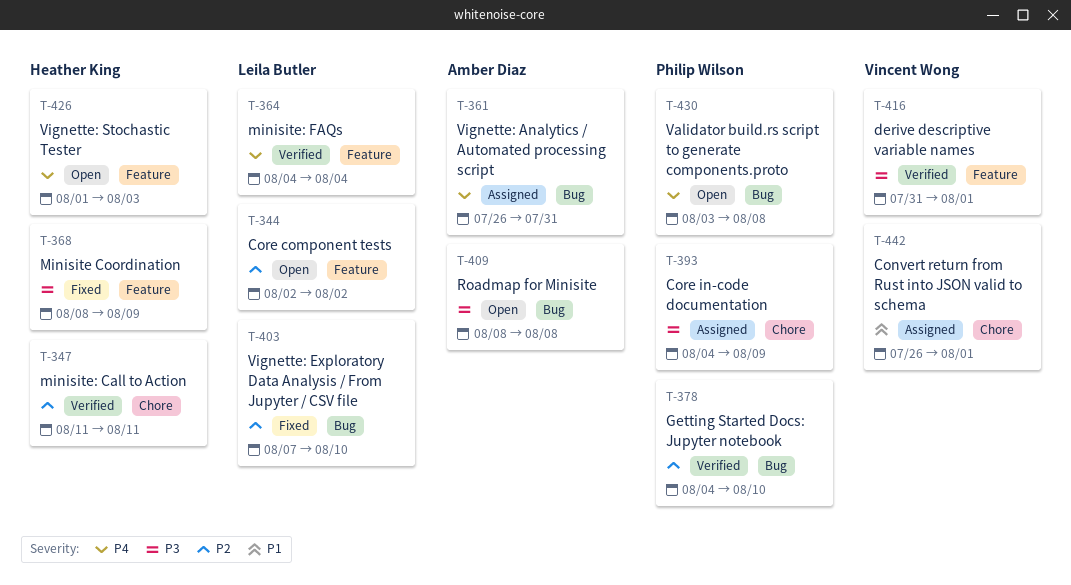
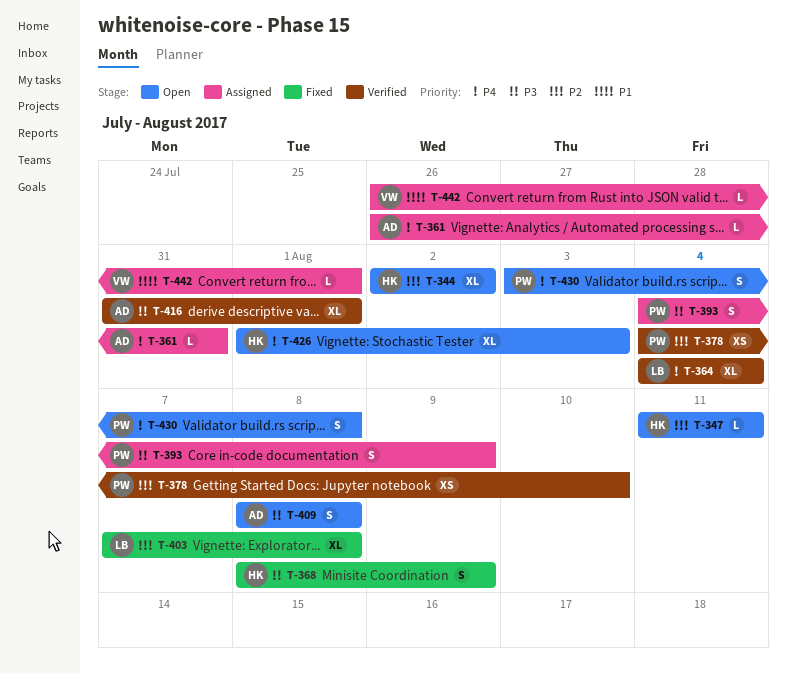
T-344, owner: Leila Butler -> Heather King
T-347, status: Verified -> Open
T-403, due: Aug 10 -> Aug 8
T-416, owner: Vincent Wong -> Amber Diaz

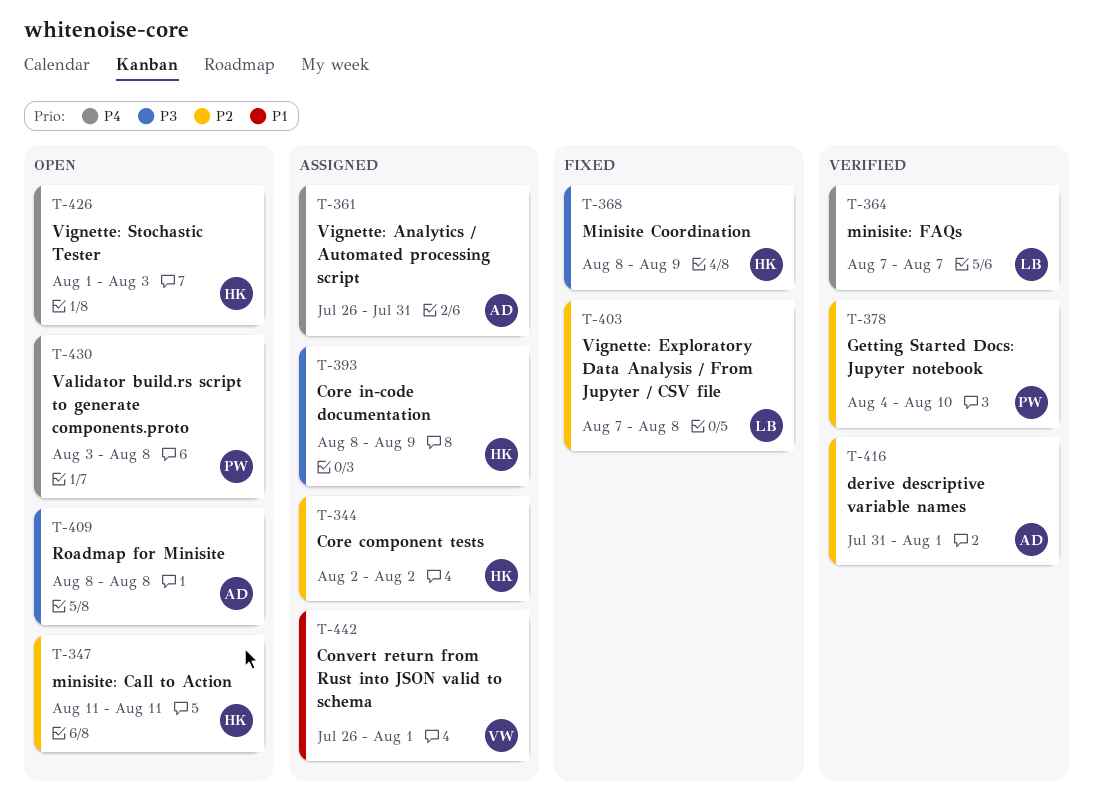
T-344, status: Open -> Assigned
T-364, start: Aug 4 -> Aug 7
T-364, due: Aug 4 -> Aug 7
T-393, owner: PW -> HK
T-393, start: Aug 4 -> Aug 8
T-416, priority: P3 -> P2

